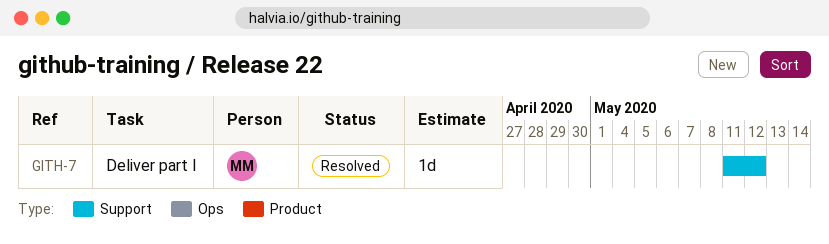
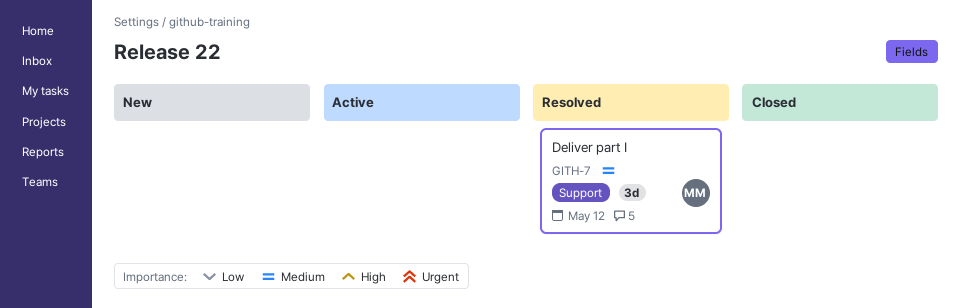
GITH-7, estimate: 1d -> 3d

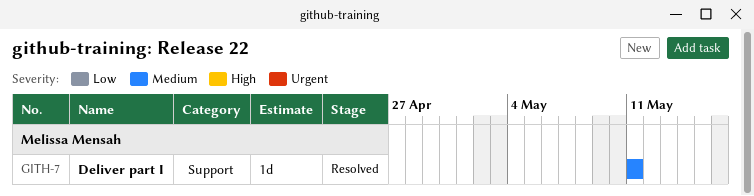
GITH-7, estimate: 3d -> 1d
GITH-7, due: May 12 -> May 11

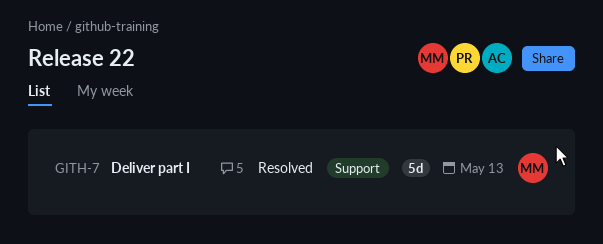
GITH-7, estimate: 1d -> 5d
GITH-7, due: May 11 -> May 13

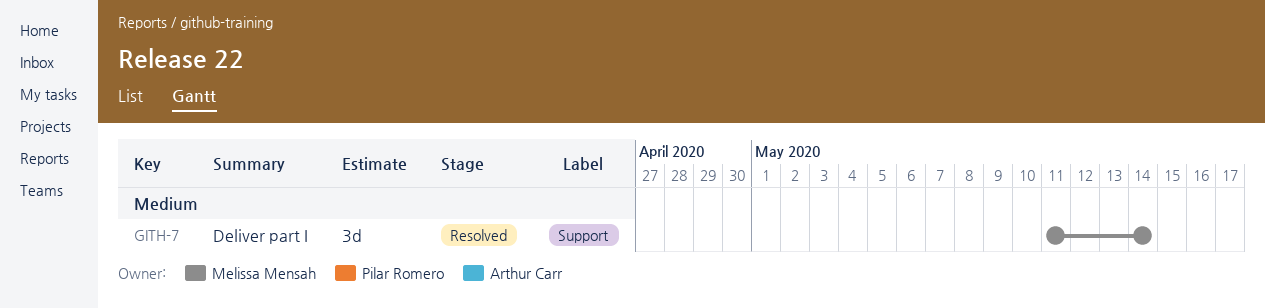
GITH-7, estimate: 5d -> 3d
GITH-7, due: May 13 -> May 14

